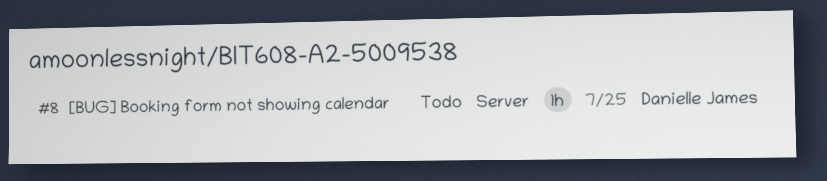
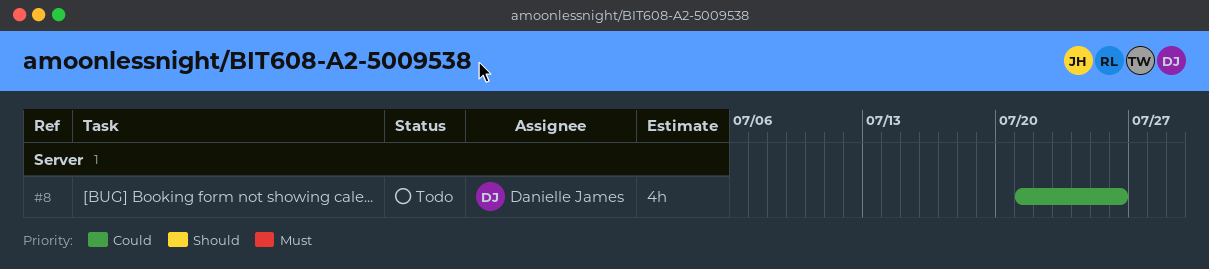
#8, estimate: 1h -> 4h
#8, due: Jul 25 -> Jul 26

